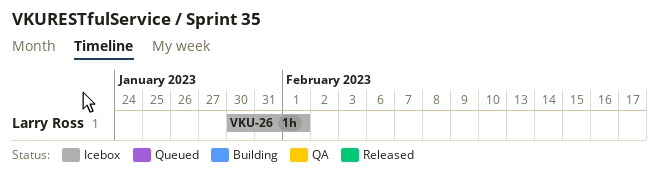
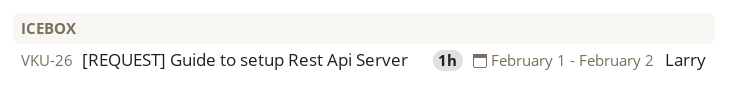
VKU-26, start: Jan 30 -> Feb 1
VKU-26, due: Feb 1 -> Feb 2

